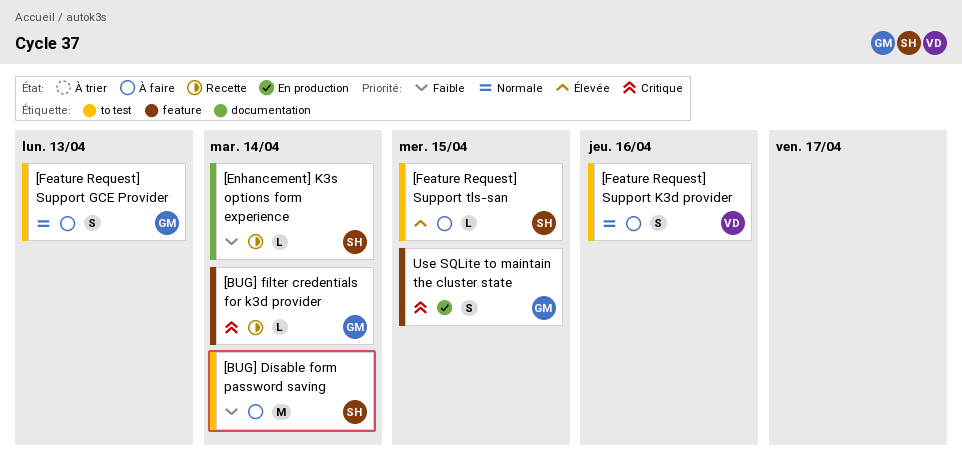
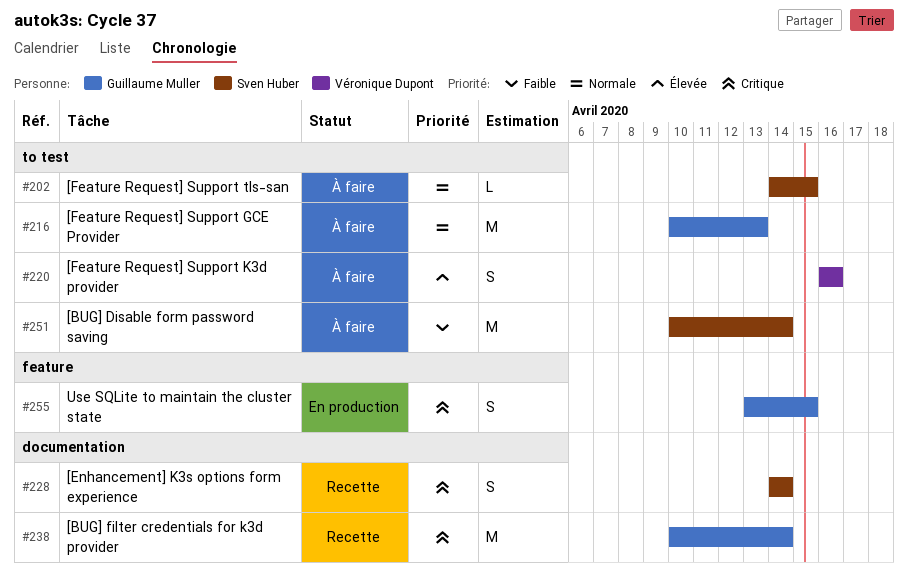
[BUG] filter credentials for k3d provider, label: feature -> documentation
[BUG] filter credentials for k3d provider, estimate: L -> M
[Enhancement] K3s options form experience, priority: Faible -> Critique
[Enhancement] K3s options form experience, estimate: L -> S
[Feature Request] Support GCE Provider, estimate: S -> M
[Feature Request] Support K3d provider, priority: Normale -> Élevée
[Feature Request] Support tls-san, priority: Élevée -> Normale

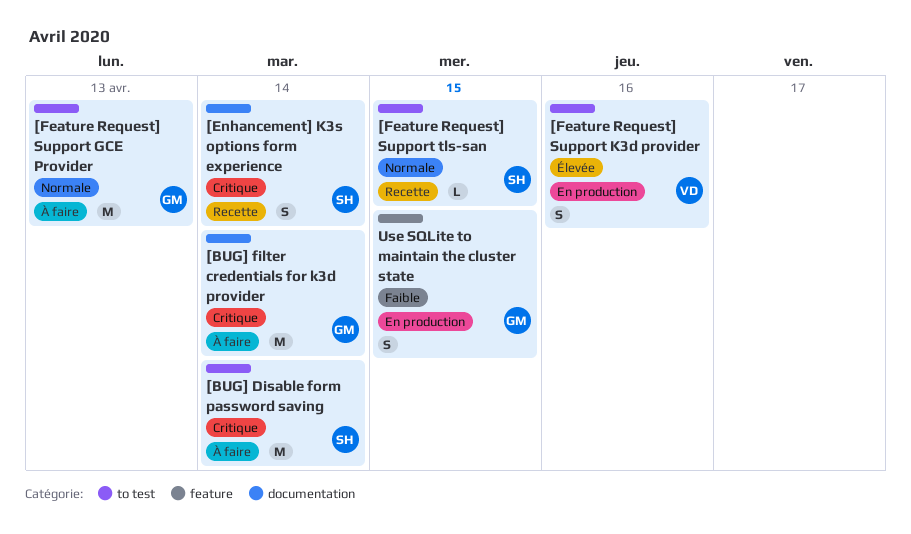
[BUG] Disable form password saving, priority: Faible -> Critique
[BUG] filter credentials for k3d provider, status: Recette -> À faire
[Feature Request] Support K3d provider, status: À faire -> En production
[Feature Request] Support tls-san, status: À faire -> Recette
Use SQLite to maintain the cluster state, priority: Critique -> Faible

